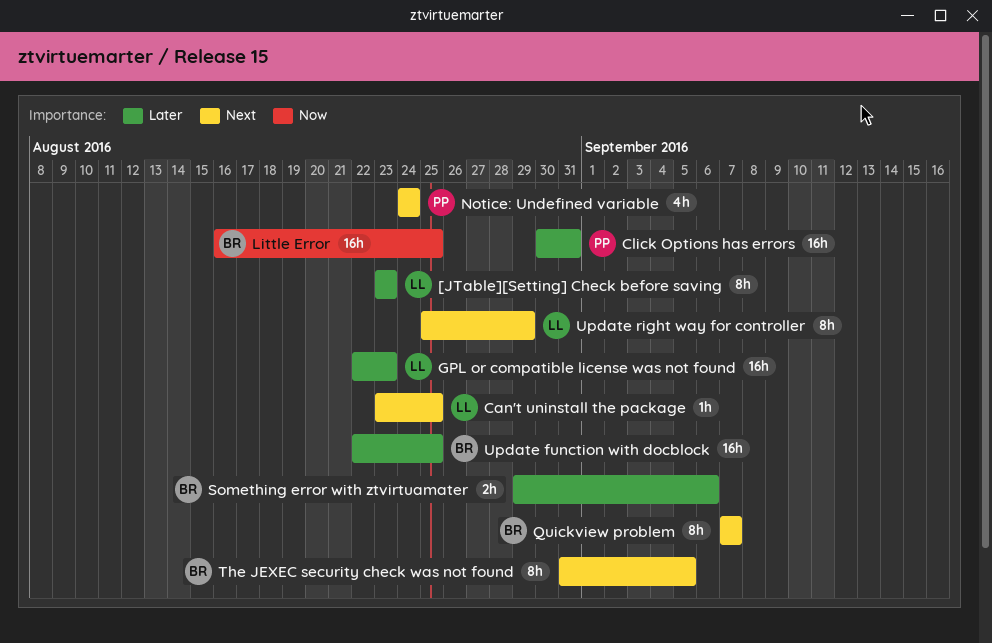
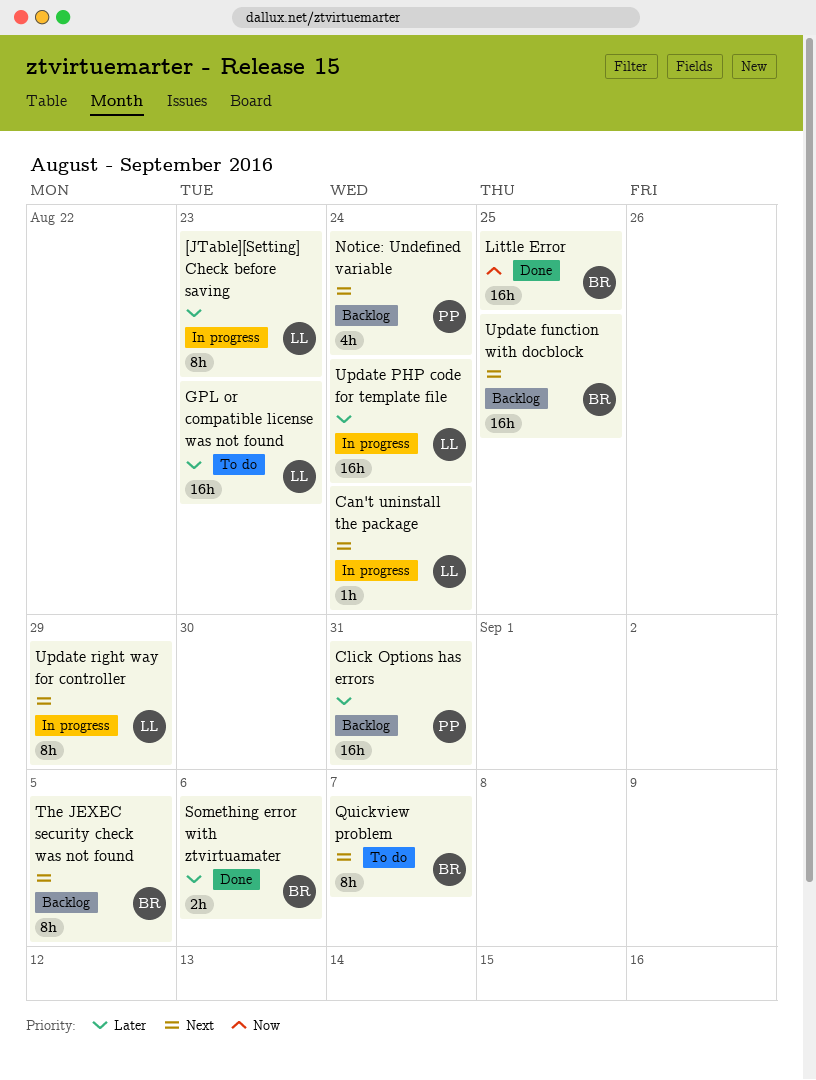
Can't uninstall the package, due: Aug 25 -> Aug 24
Update function with docblock, priority: Later -> Next
Update PHP code for template file: none -> present

